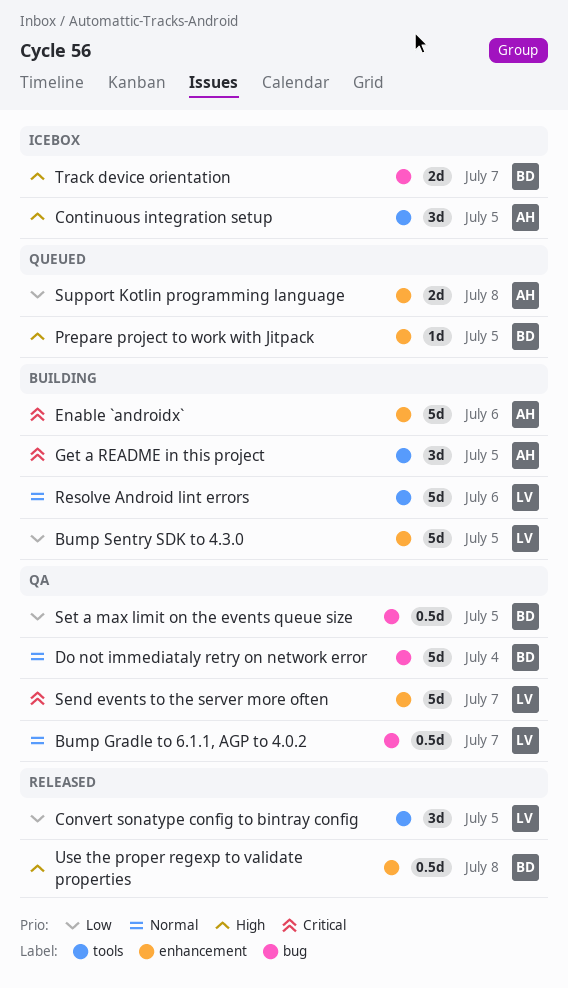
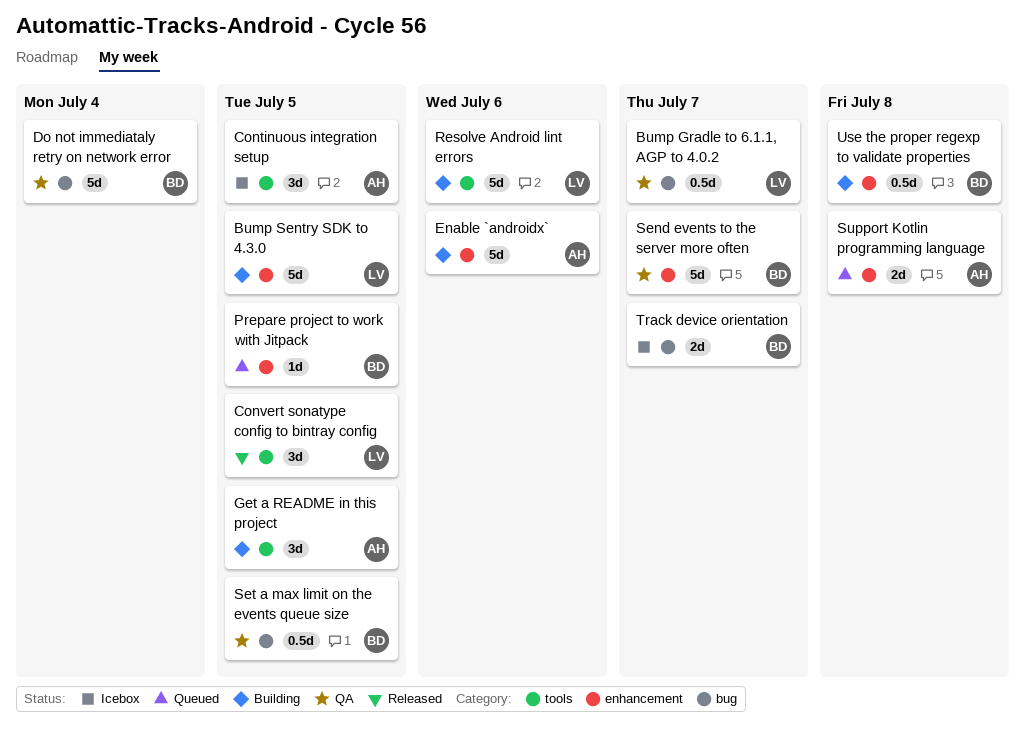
Send events to the server more often, owner: LV -> BD
Use the proper regexp to validate properties, status: Released -> Building

